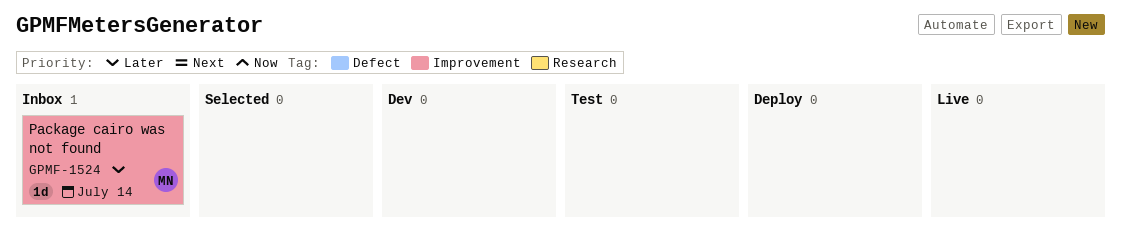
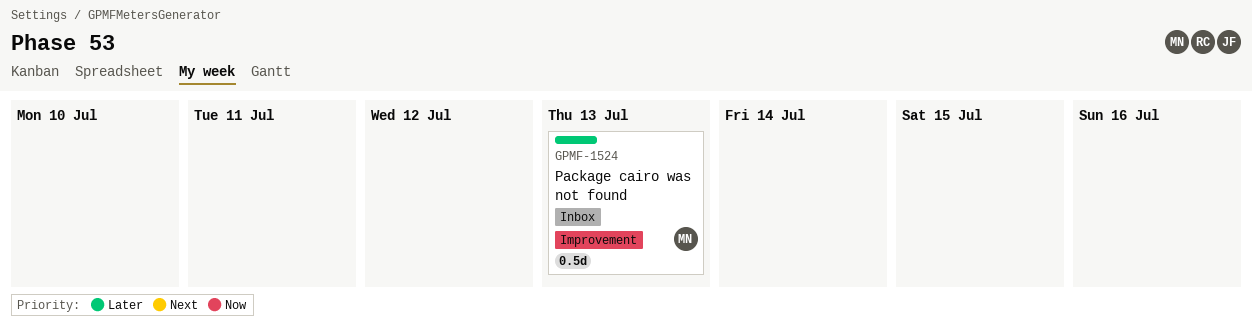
GPMF-1524, estimate: 1d -> 0.5d
GPMF-1524, due: Jul 14 -> Jul 13

